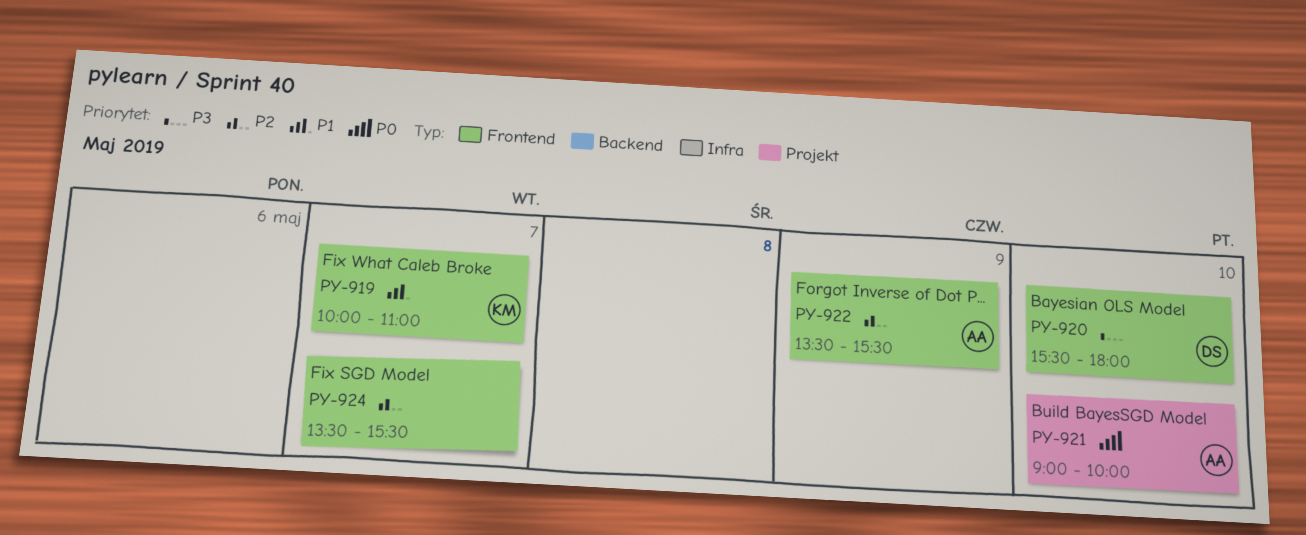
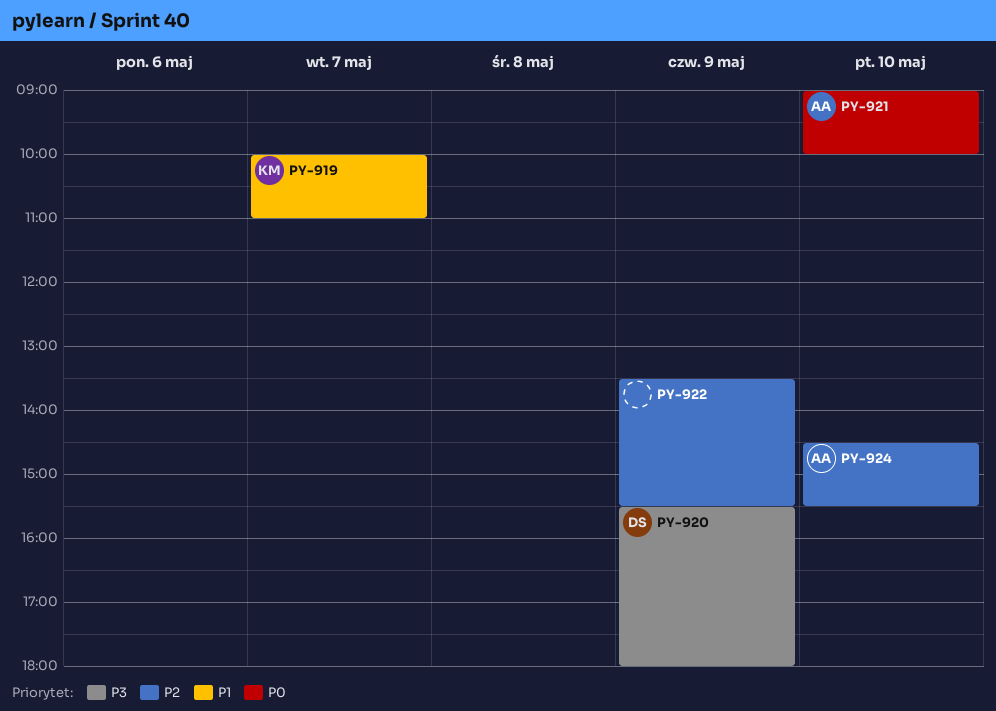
PY-920, day: May 10 -> May 9
PY-922, owner: AA -> none
PY-924, owner: none -> AA
PY-924, day: May 7 -> May 10
PY-924, begins: 13:30 -> 14:30

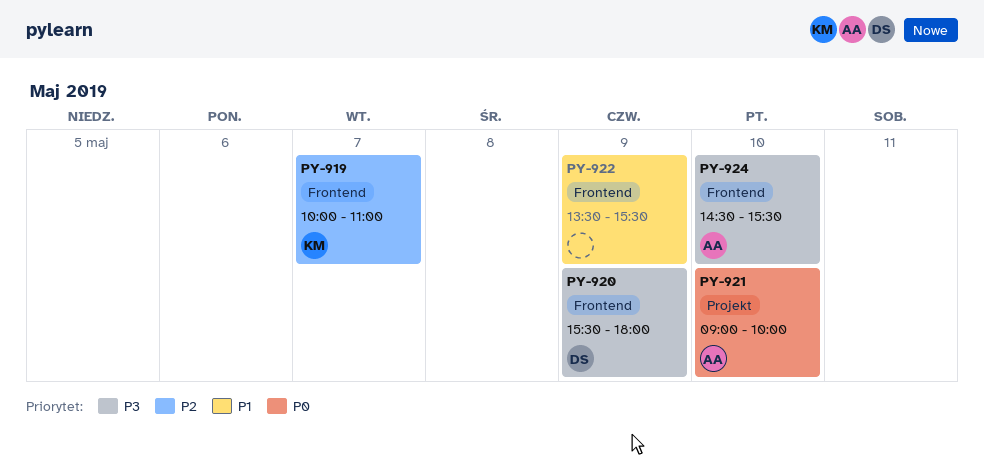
PY-919, priority: P1 -> P2
PY-922, priority: P2 -> P1
PY-924, priority: P2 -> P3

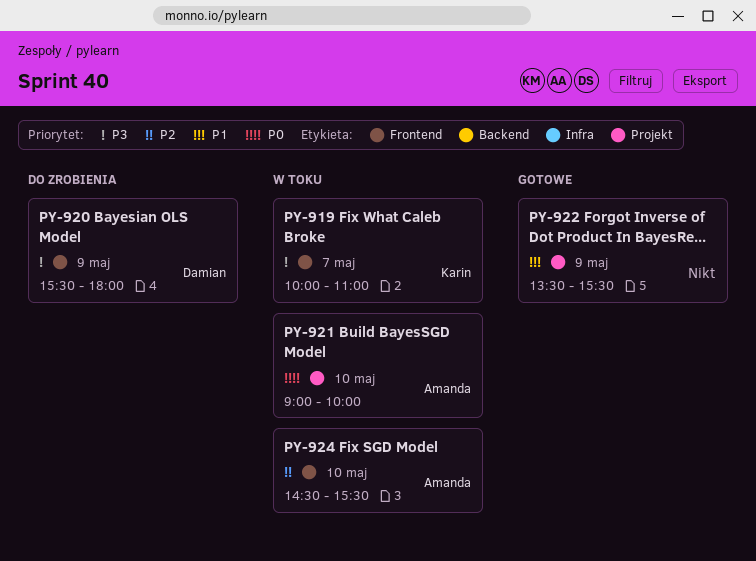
PY-919, priority: P2 -> P3
PY-922, label: Frontend -> Projekt
PY-924, priority: P3 -> P2

